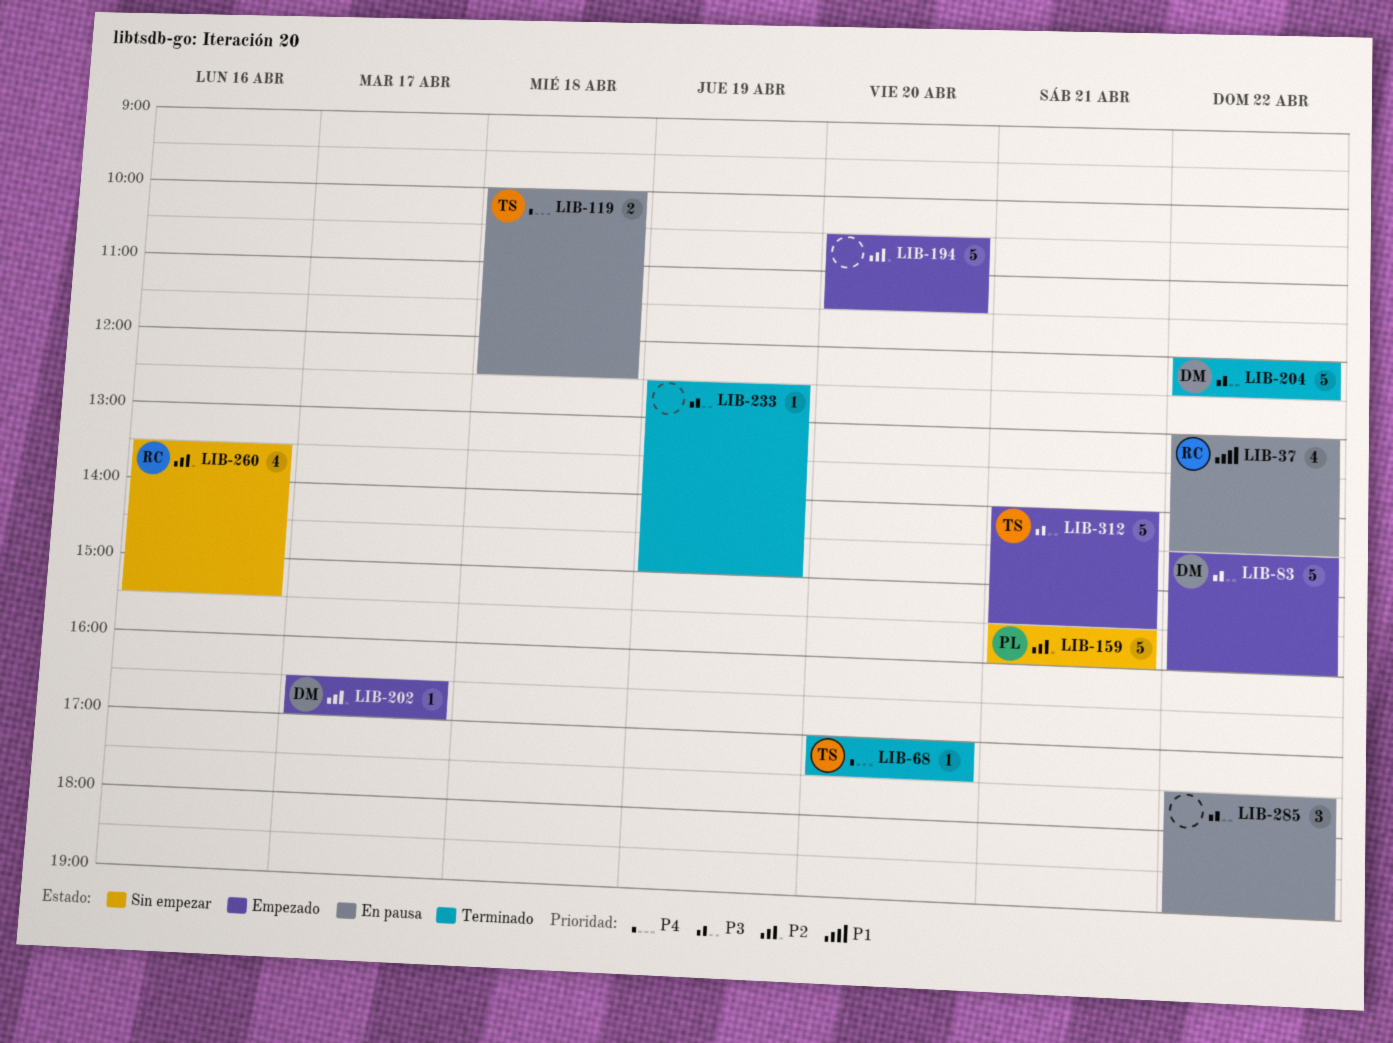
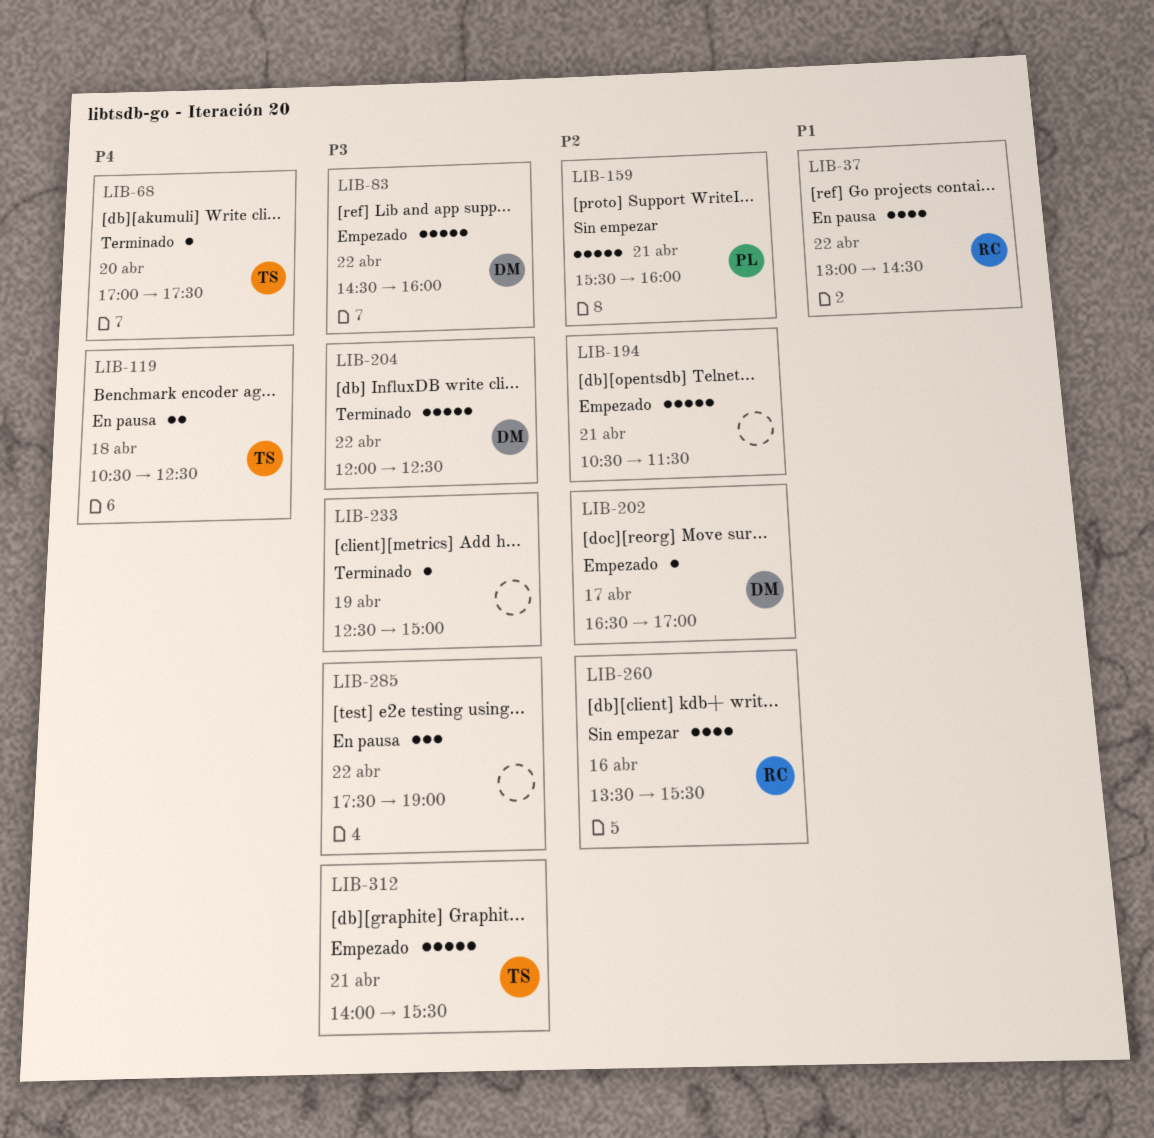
LIB-119, begins: 10:00 -> 10:30
LIB-194, day: Apr 20 -> Apr 21

